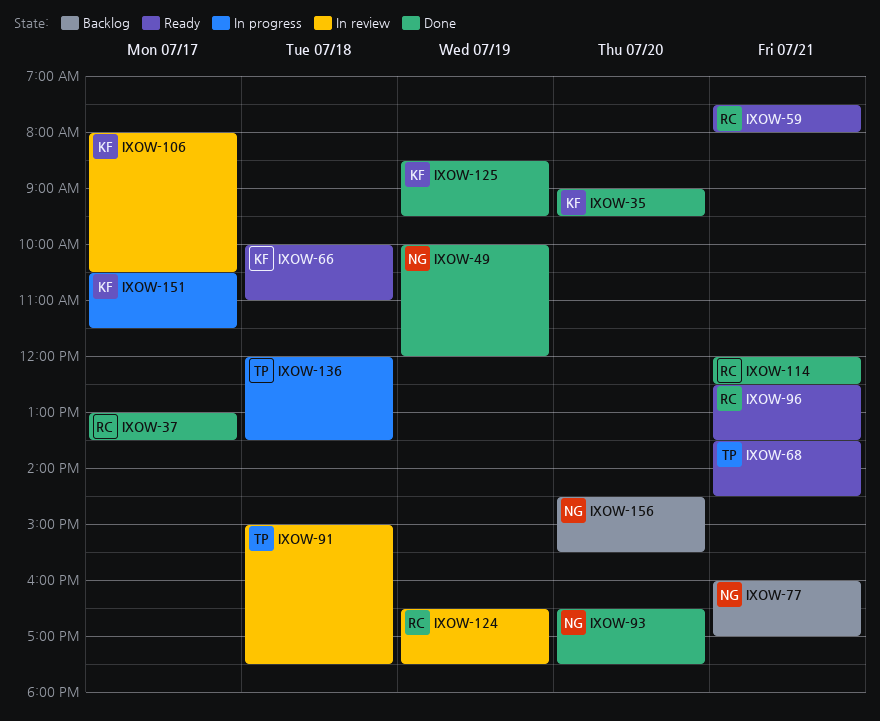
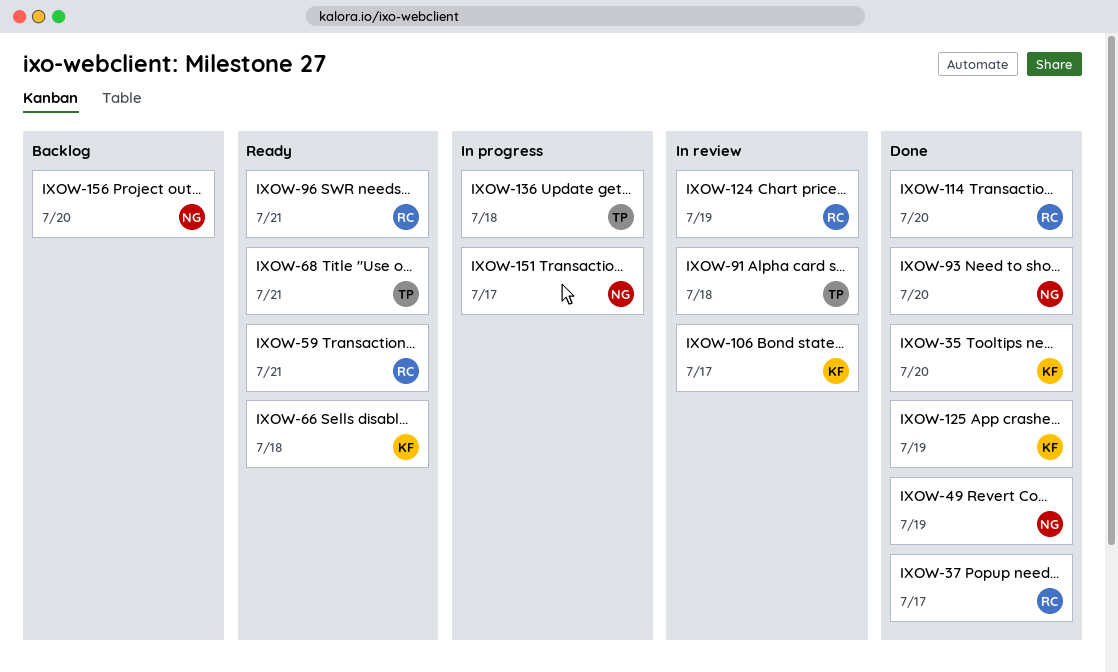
IXOW-77: present -> none
IXOW-114, day: Jul 21 -> Jul 20
IXOW-151, owner: KF -> NG

